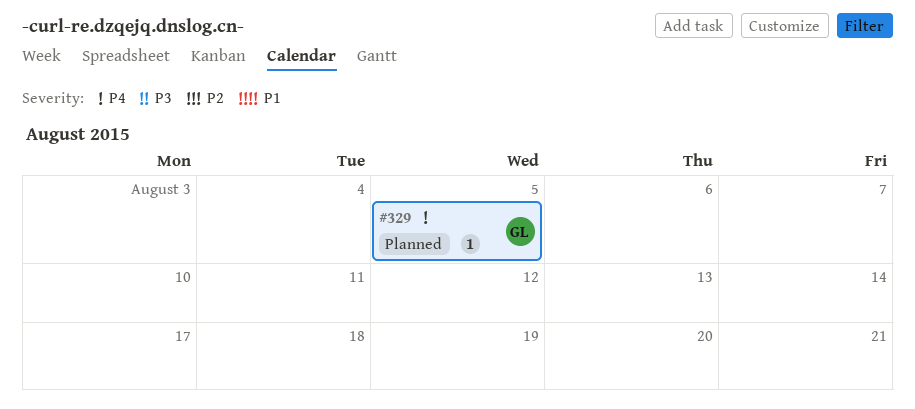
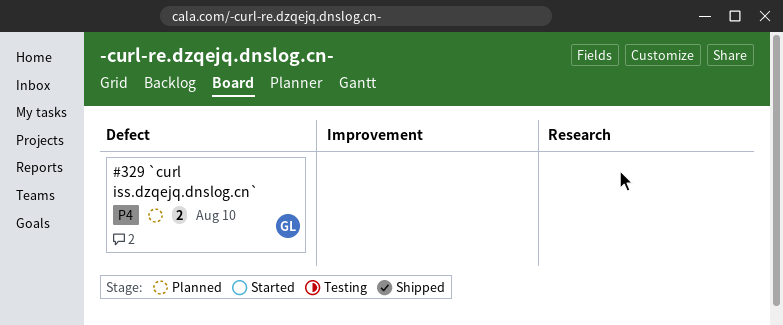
#329, estimate: 1 -> 2
#329, due: Aug 5 -> Aug 10

